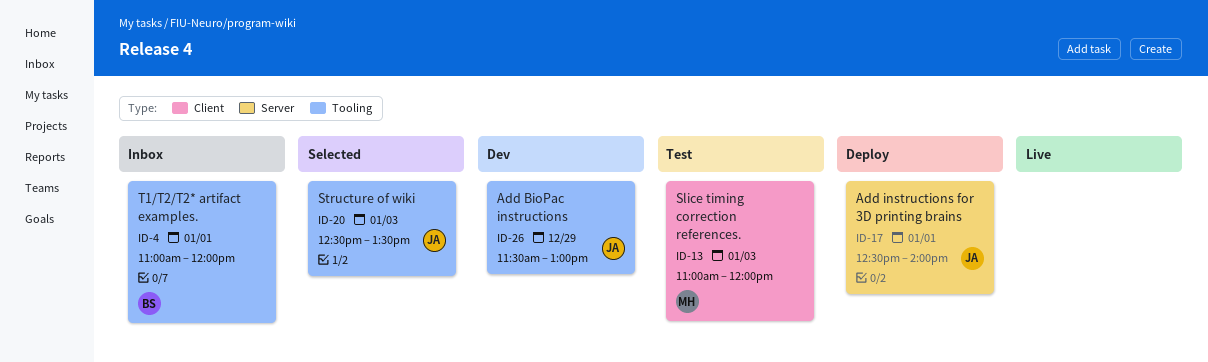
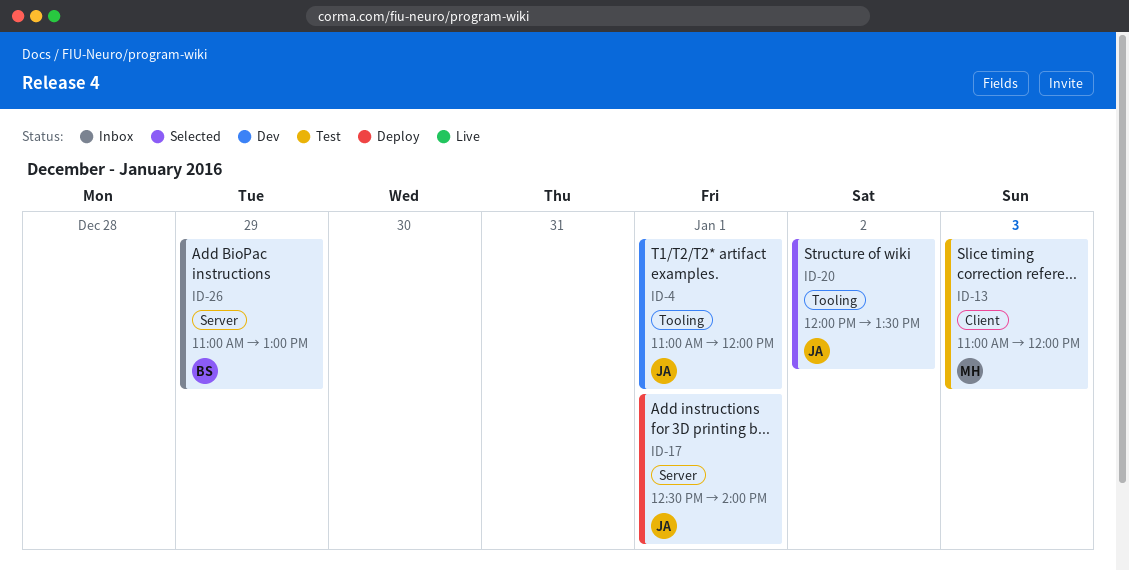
ID-4, status: Inbox -> Dev
ID-4, owner: BS -> JA
ID-20, day: Jan 3 -> Jan 2
ID-20, begins: 12:30 -> 12:00
ID-26, status: Dev -> Inbox
ID-26, owner: JA -> BS
ID-26, label: Tooling -> Server
ID-26, begins: 11:30 -> 11:00

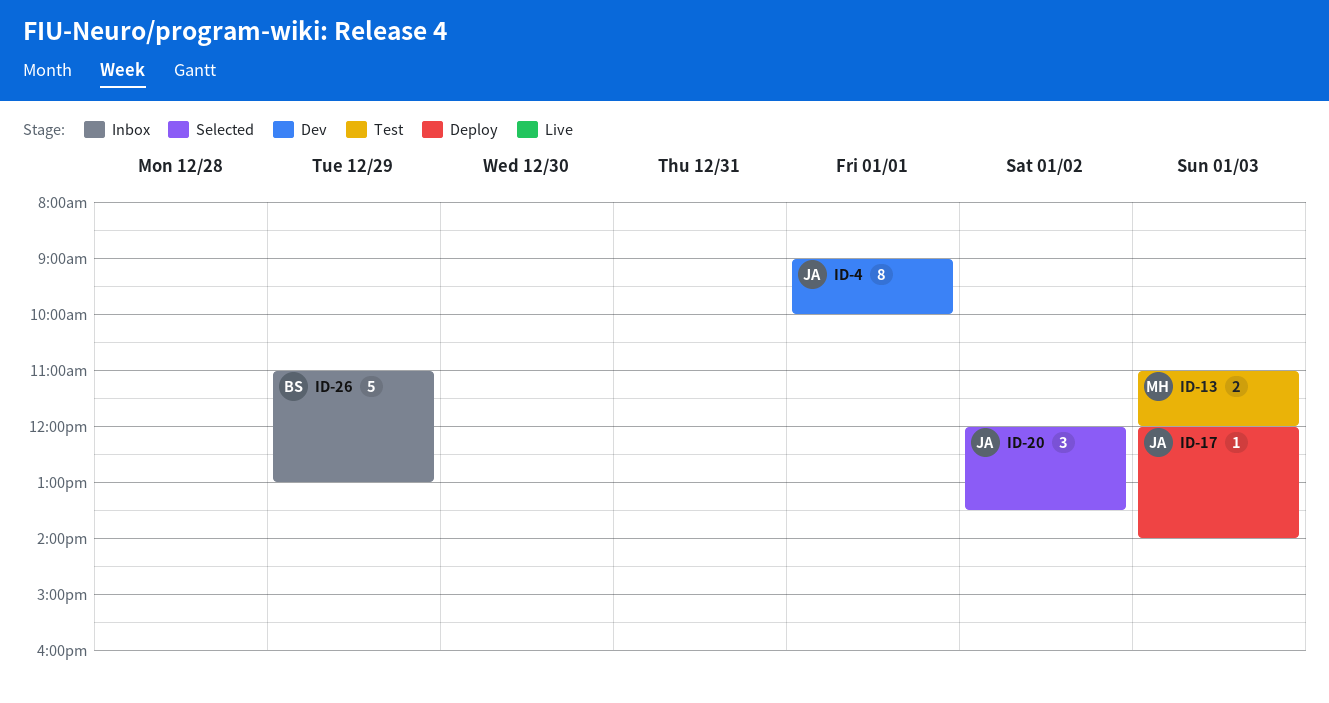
ID-4, begins: 11:00 -> 09:00
ID-4, ends: 12:00 -> 10:00
ID-17, day: Jan 1 -> Jan 3
ID-17, begins: 12:30 -> 12:00

